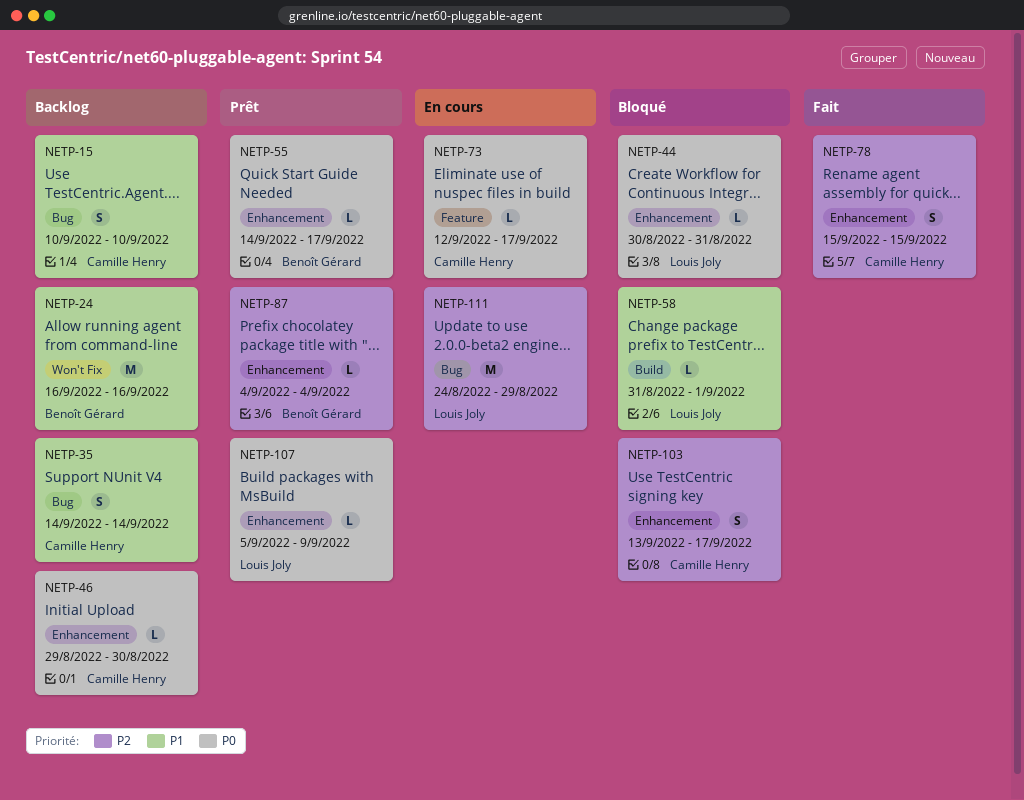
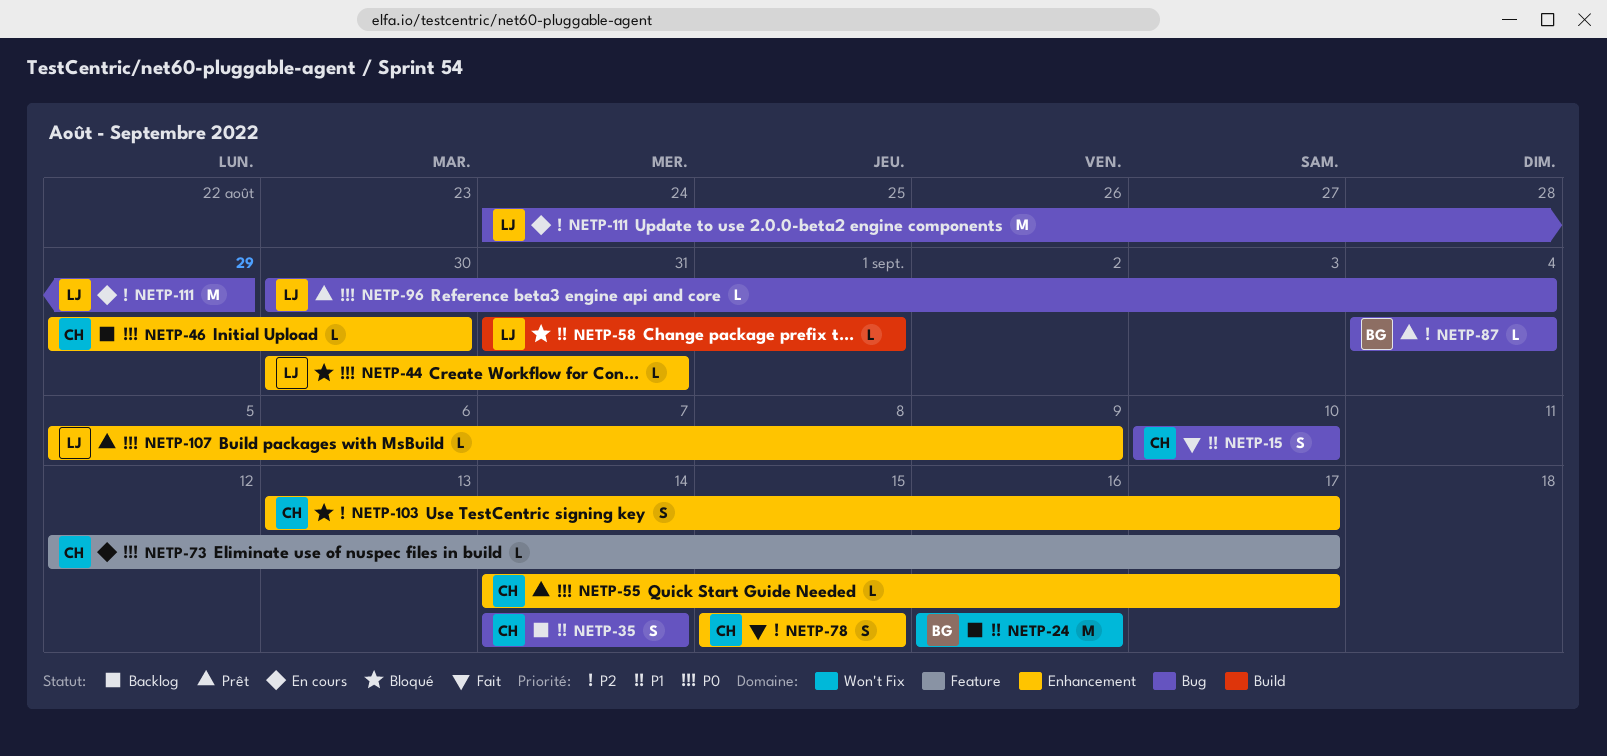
NETP-15, status: Backlog -> Fait
NETP-55, owner: Benoît Gérard -> Camille Henry
NETP-87, label: Enhancement -> Bug
NETP-96: none -> present

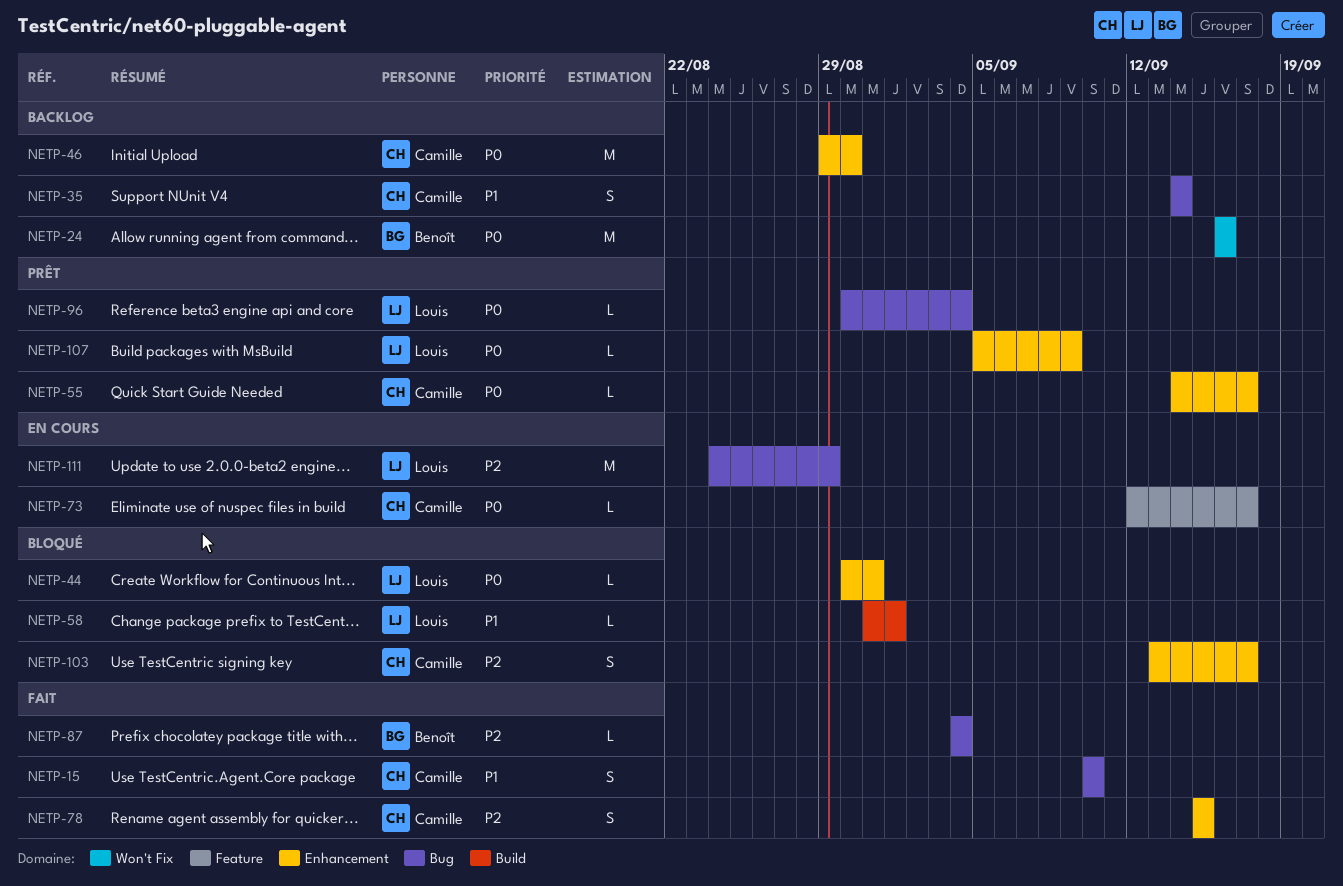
NETP-24, priority: P1 -> P0
NETP-46, estimate: L -> M
NETP-87, status: Prêt -> Fait

